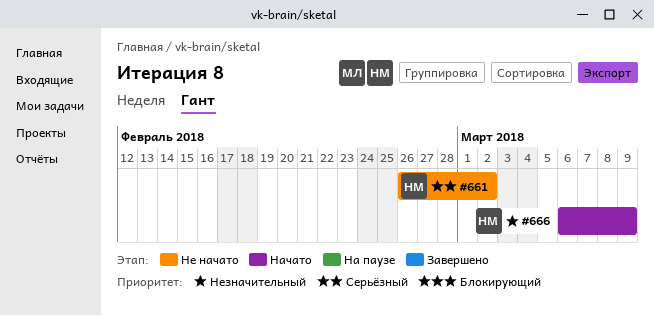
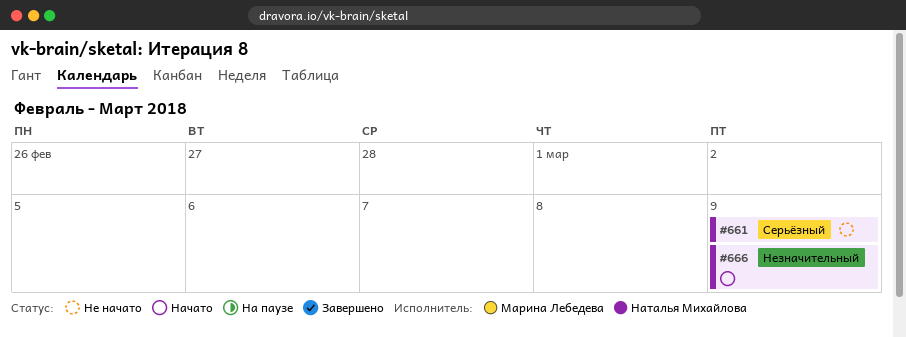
#661, due: Mar 2 -> Mar 9

